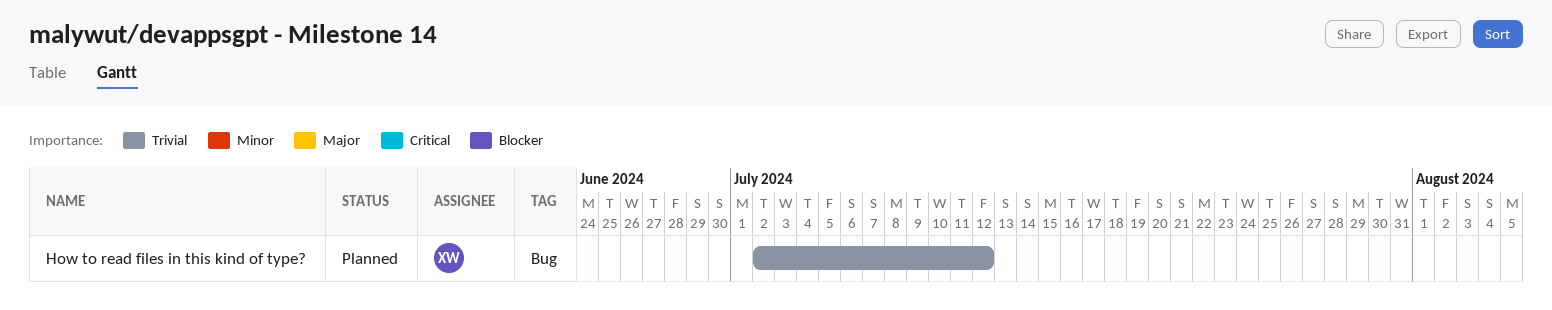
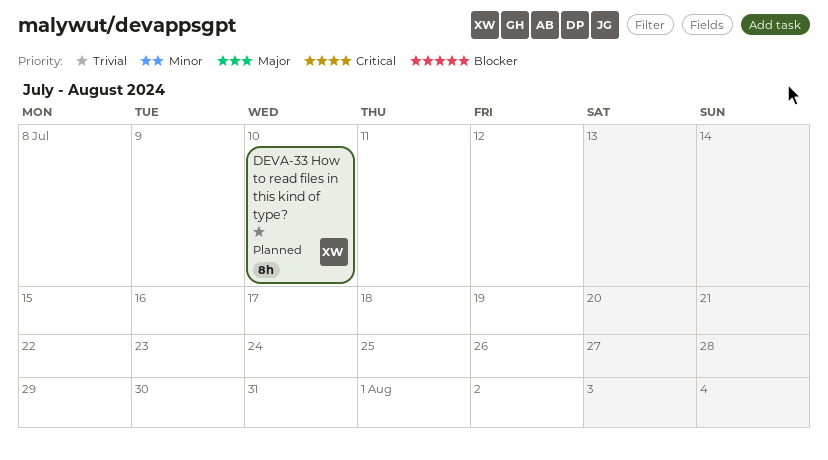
How to read files in this kind of type?, due: Jul 12 -> Jul 10

